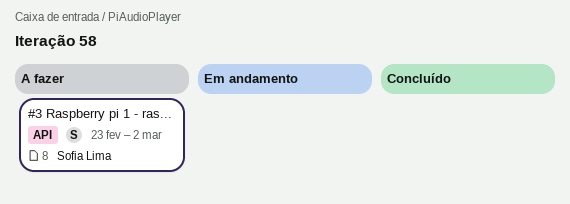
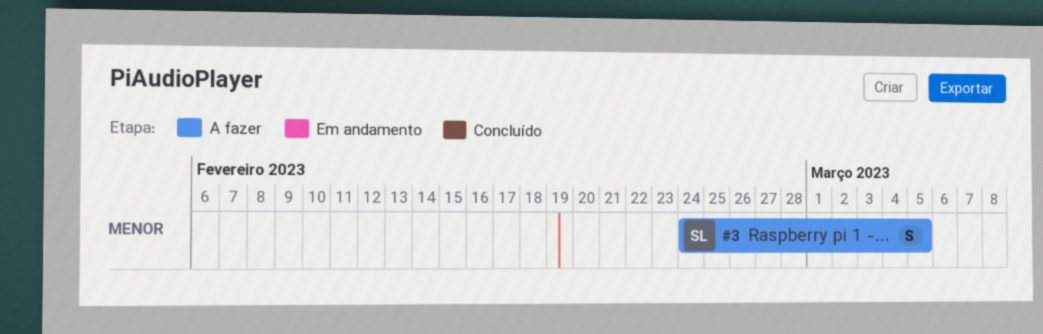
#3, start: Feb 23 -> Feb 24
#3, due: Mar 2 -> Mar 5

